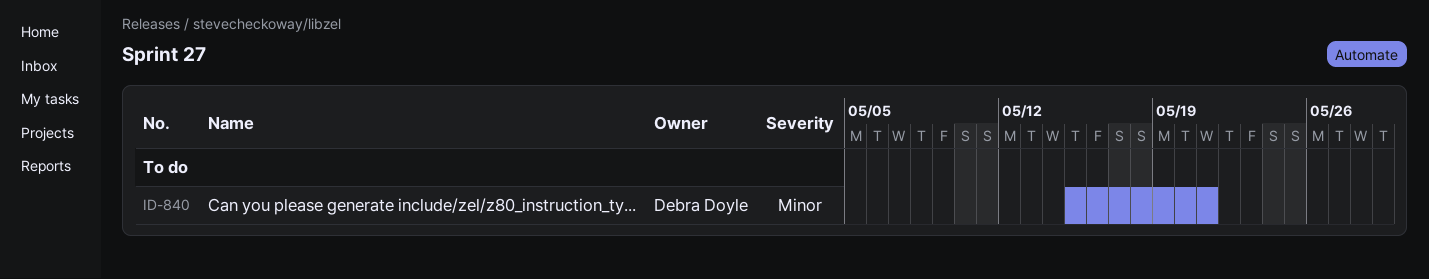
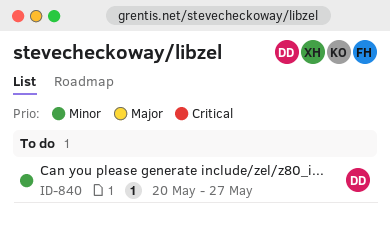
ID-840, start: May 15 -> May 20
ID-840, due: May 21 -> May 27

